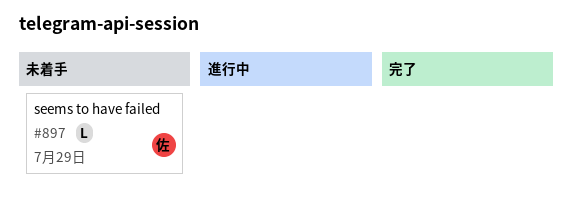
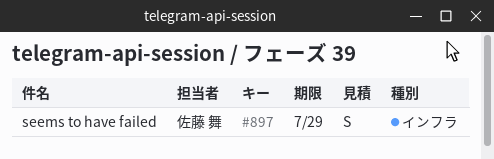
#897, estimate: L -> S

